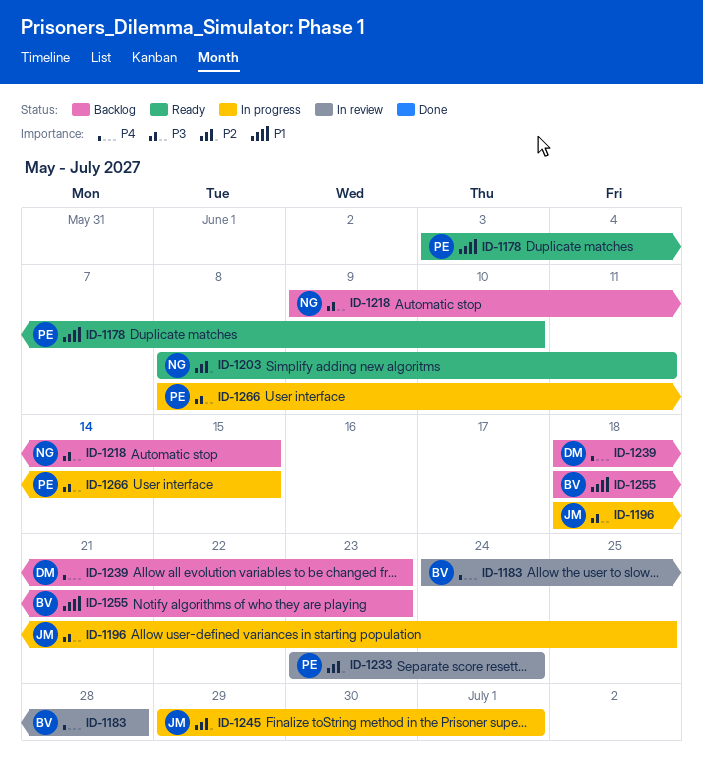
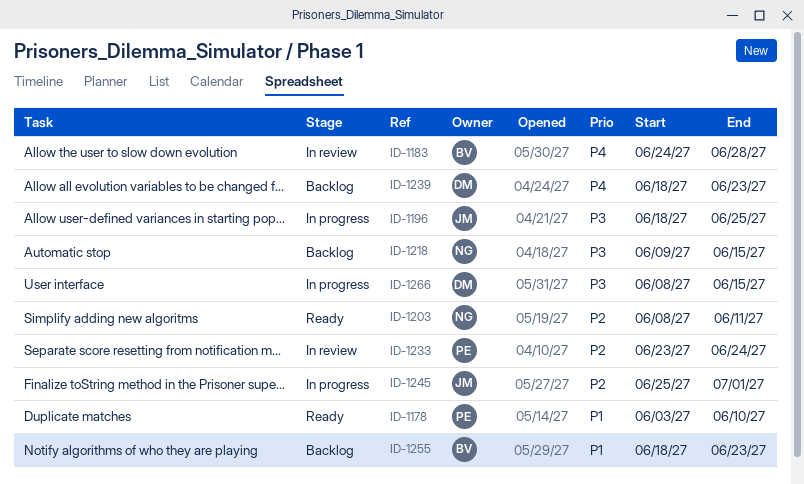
ID-1245, start: Jun 29 -> Jun 25
ID-1266, owner: PE -> DM

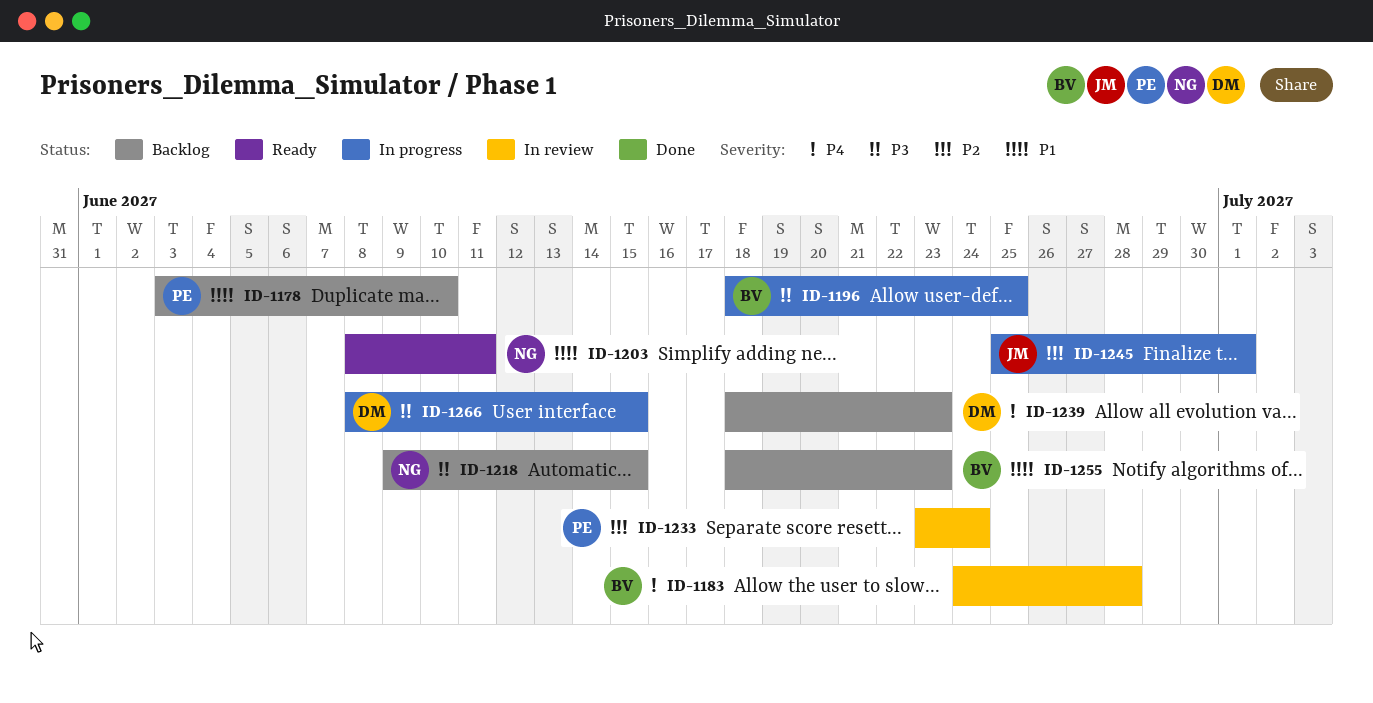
ID-1178, status: Ready -> Backlog
ID-1196, owner: JM -> BV
ID-1203, priority: P2 -> P1

